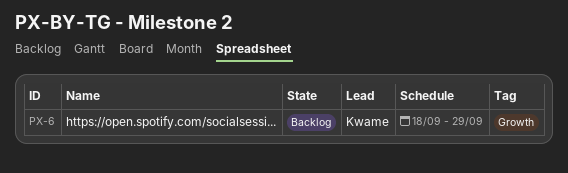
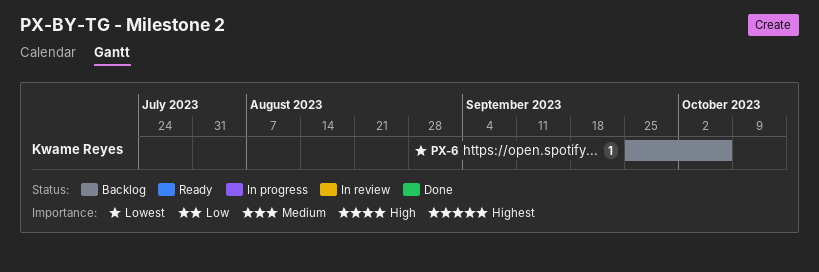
PX-6, start: Sep 18 -> Sep 25
PX-6, due: Sep 29 -> Oct 6

